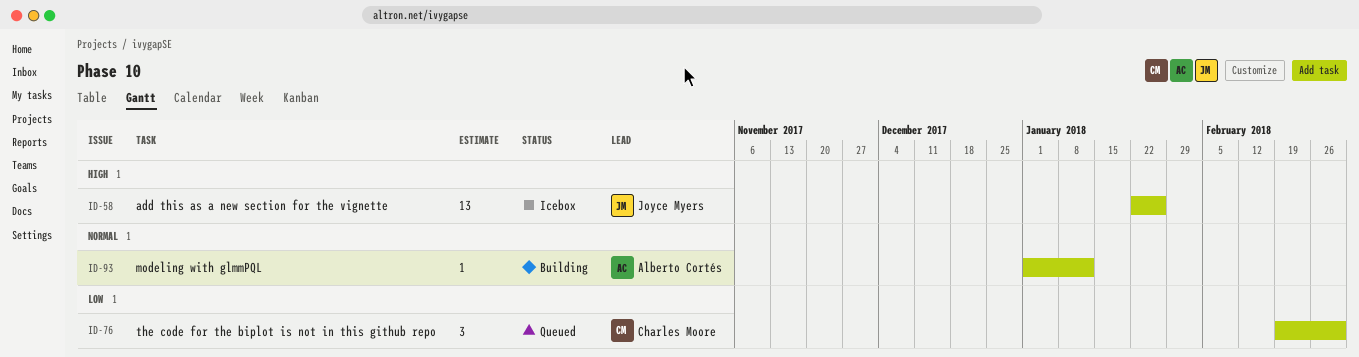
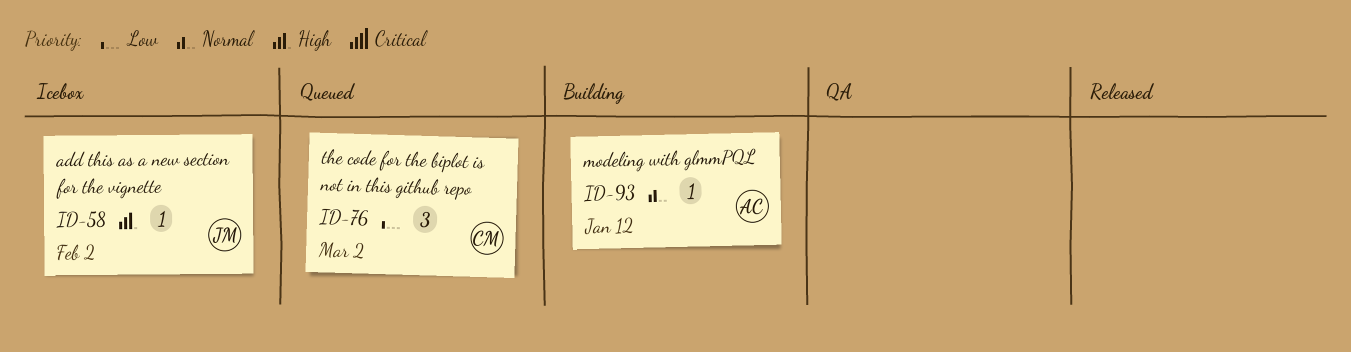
ID-58, estimate: 13 -> 1
ID-58, due: Jan 26 -> Feb 2

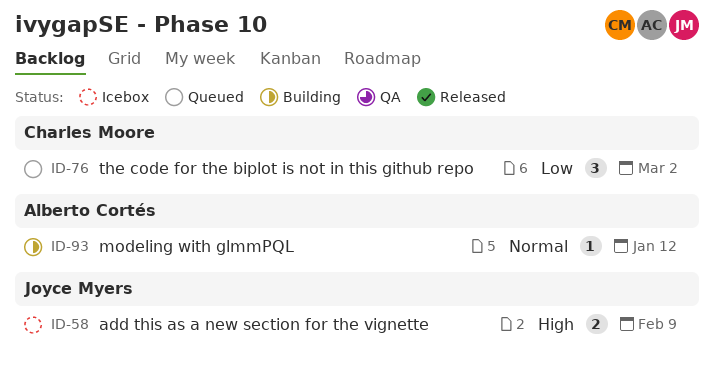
ID-58, estimate: 1 -> 2
ID-58, due: Feb 2 -> Feb 9

